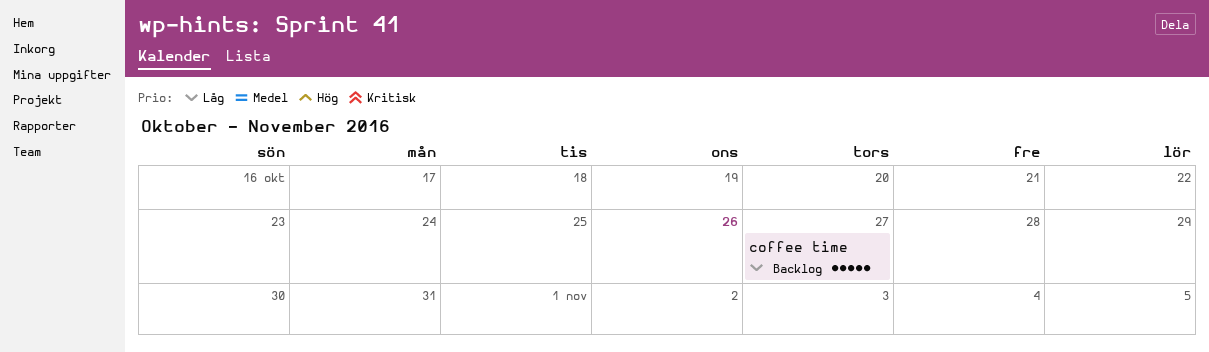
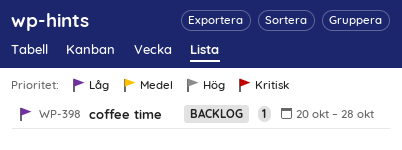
coffee time, estimate: 5 -> 1
coffee time, due: Oct 27 -> Oct 28

